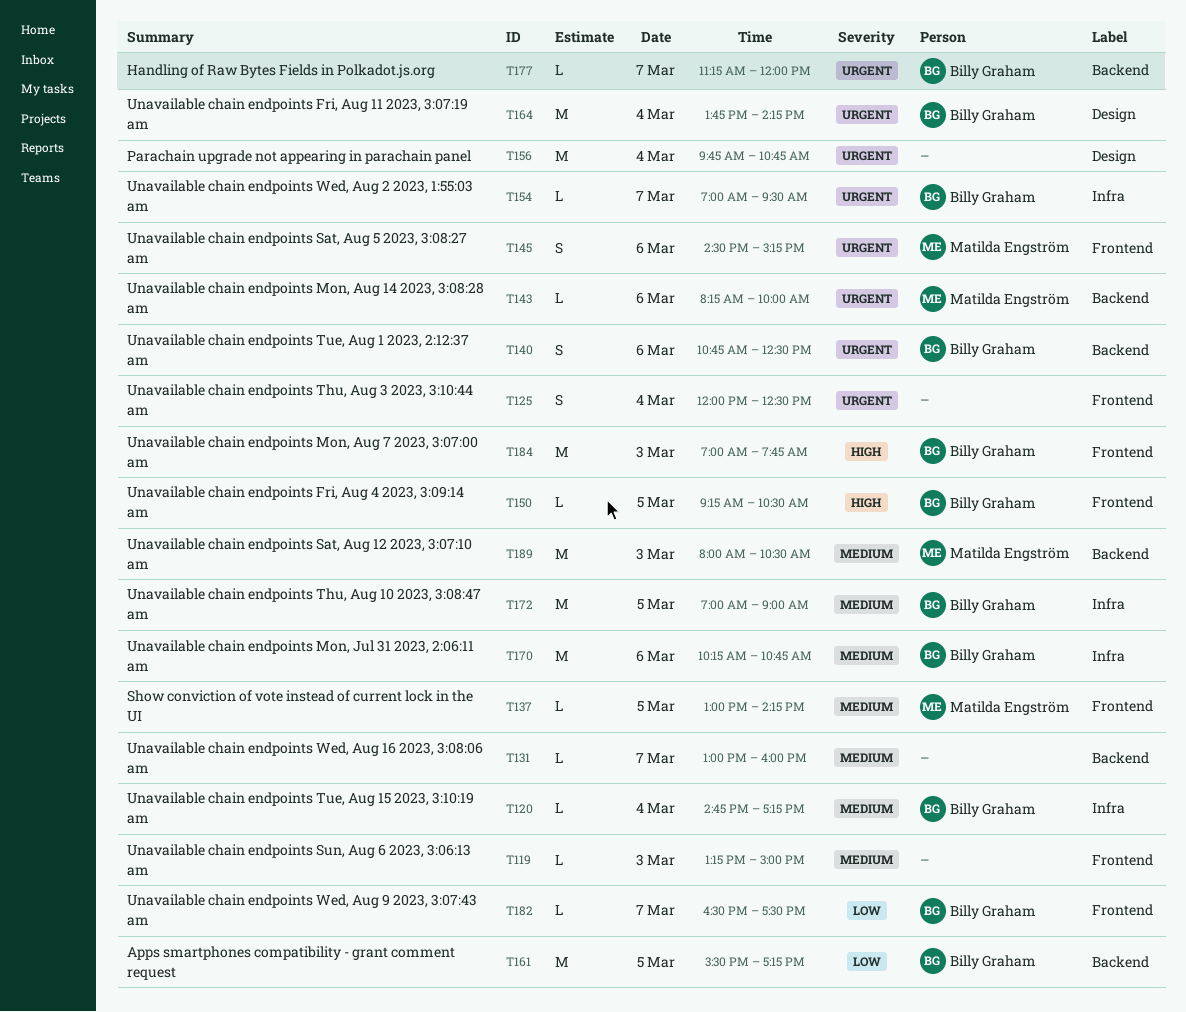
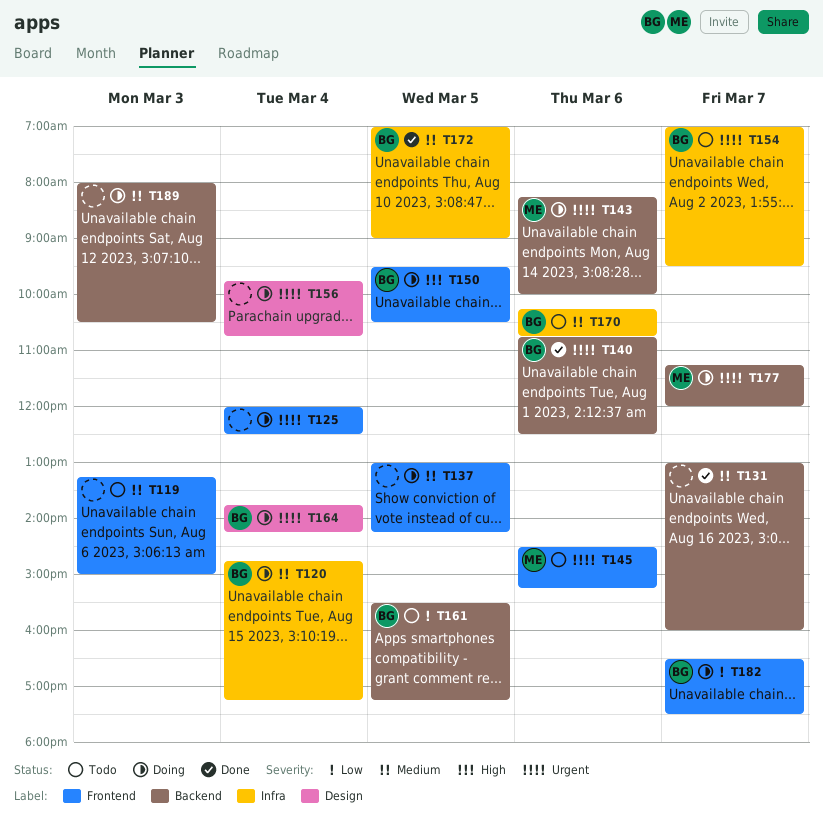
T137, owner: Matilda Engström -> none
T150, begins: 09:15 -> 09:30
T177, owner: Billy Graham -> Matilda Engström
T184: present -> none
T189, owner: Matilda Engström -> none

